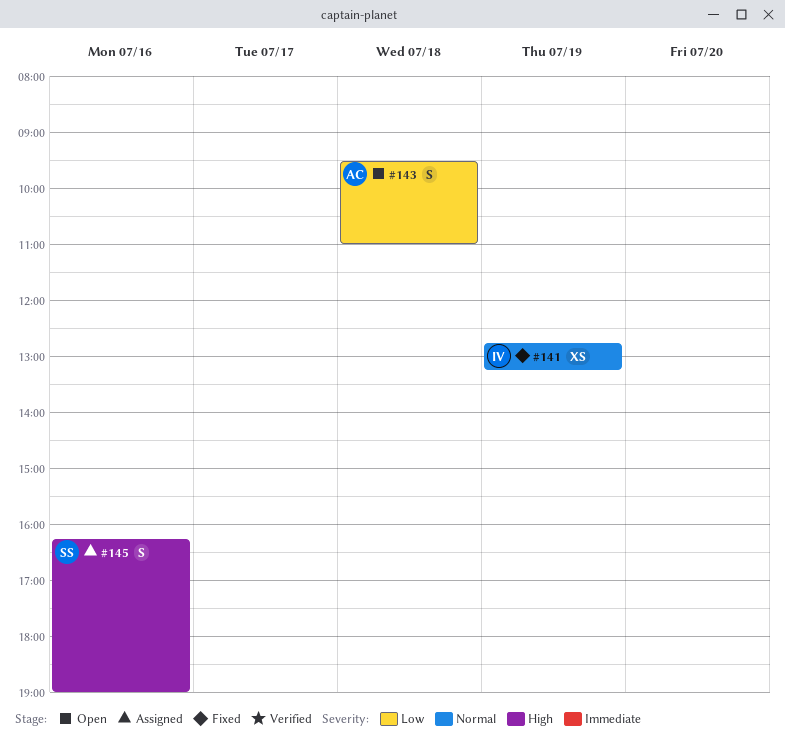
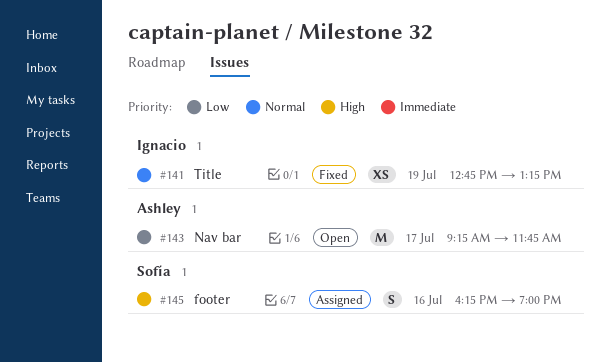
#143, estimate: S -> M
#143, day: Jul 18 -> Jul 17
#143, begins: 09:30 -> 09:15
#143, ends: 11:00 -> 11:45

